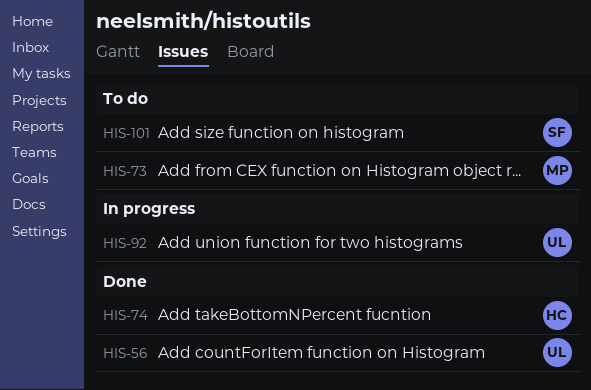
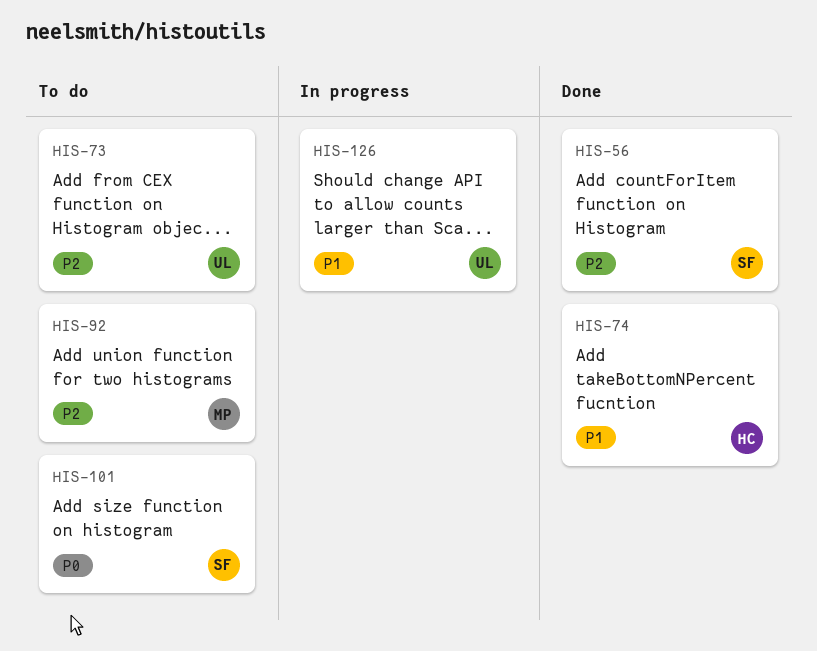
HIS-56, owner: UL -> SF
HIS-73, owner: MP -> UL
HIS-92, status: In progress -> To do
HIS-92, owner: UL -> MP
HIS-126: none -> present

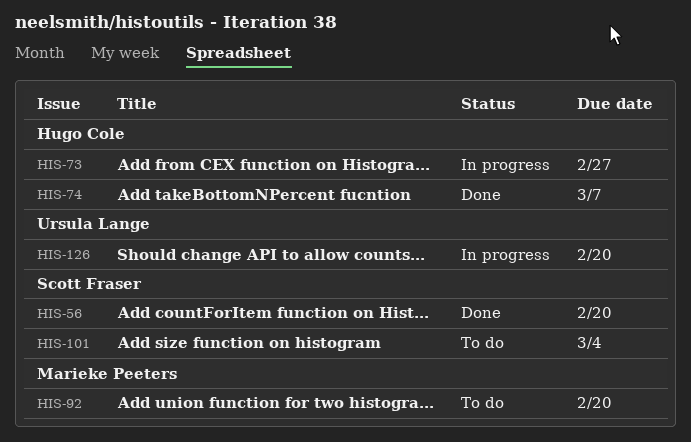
HIS-73, status: To do -> In progress
HIS-73, owner: Ursula Lange -> Hugo Cole

